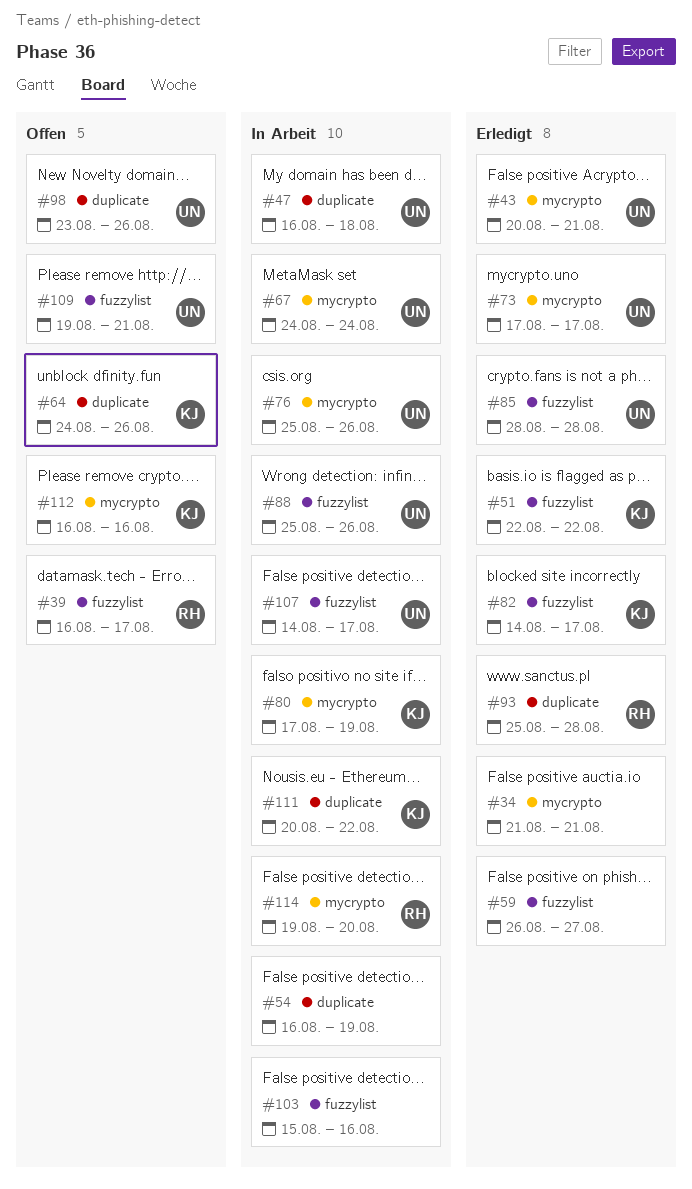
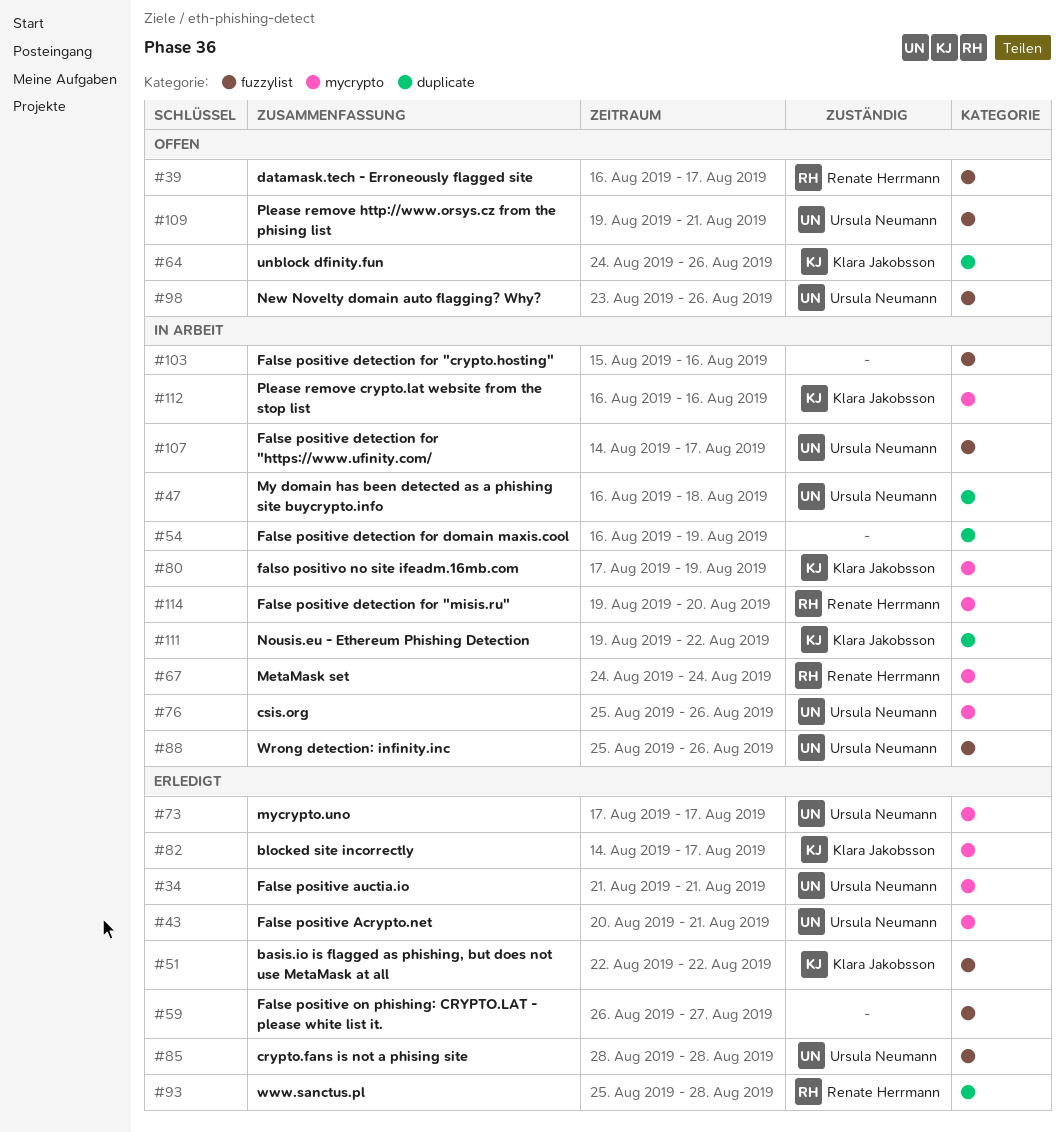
#34, owner: none -> Ursula Neumann
#67, owner: Ursula Neumann -> Renate Herrmann
#82, label: fuzzylist -> mycrypto
#98, label: duplicate -> fuzzylist
#111, start: Aug 20 -> Aug 19
#112, status: Offen -> In Arbeit

